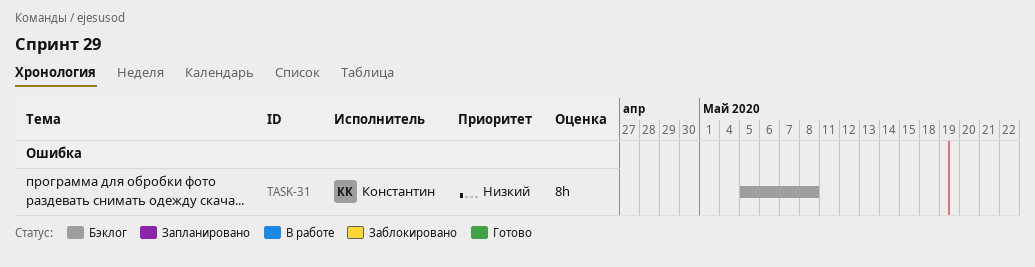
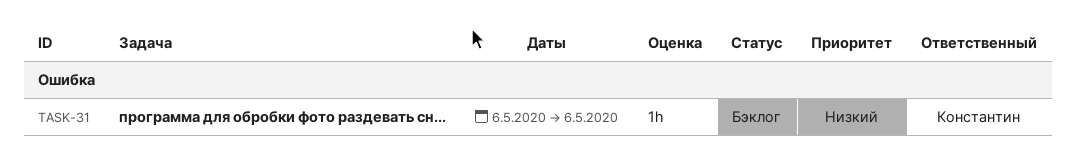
TASK-31, estimate: 8h -> 1h
TASK-31, start: May 5 -> May 6
TASK-31, due: May 8 -> May 6

